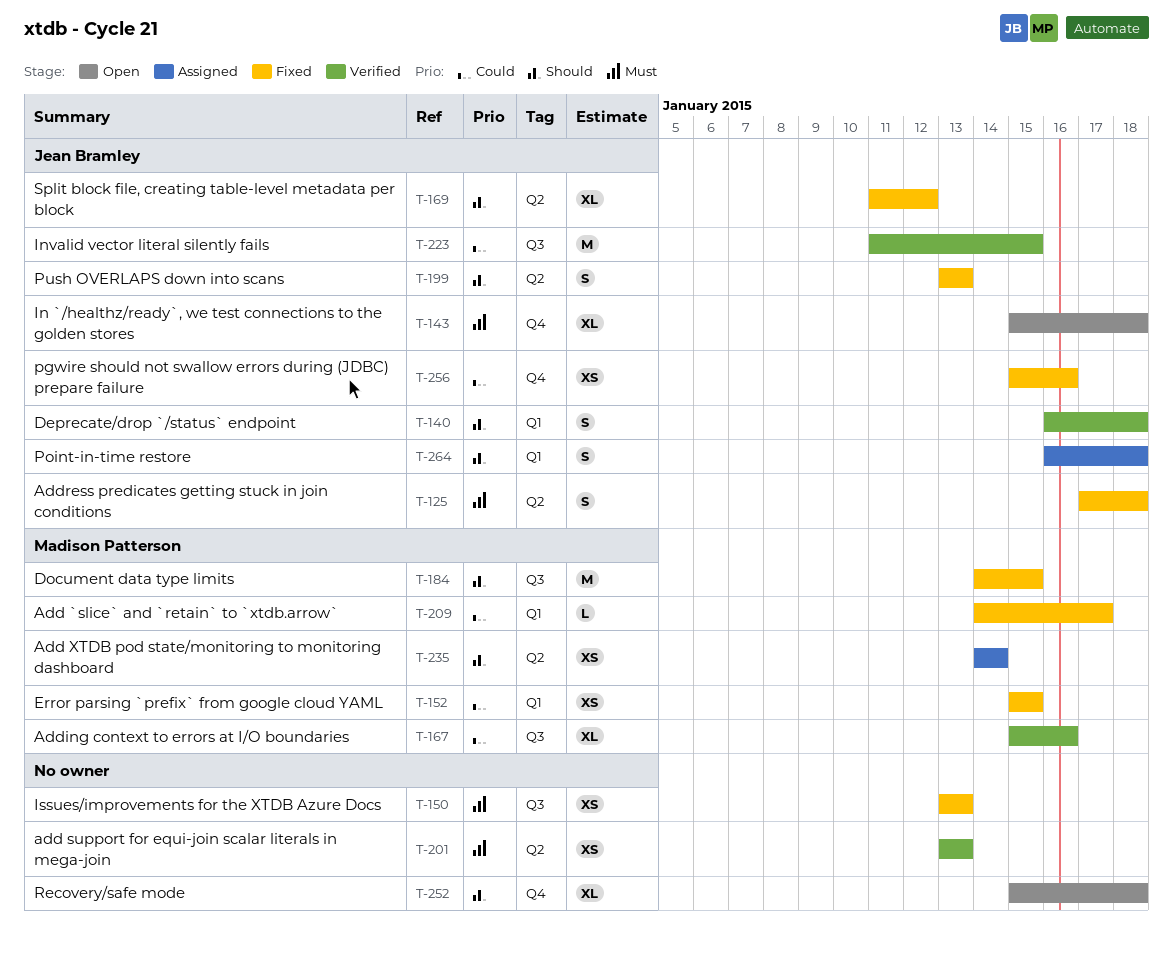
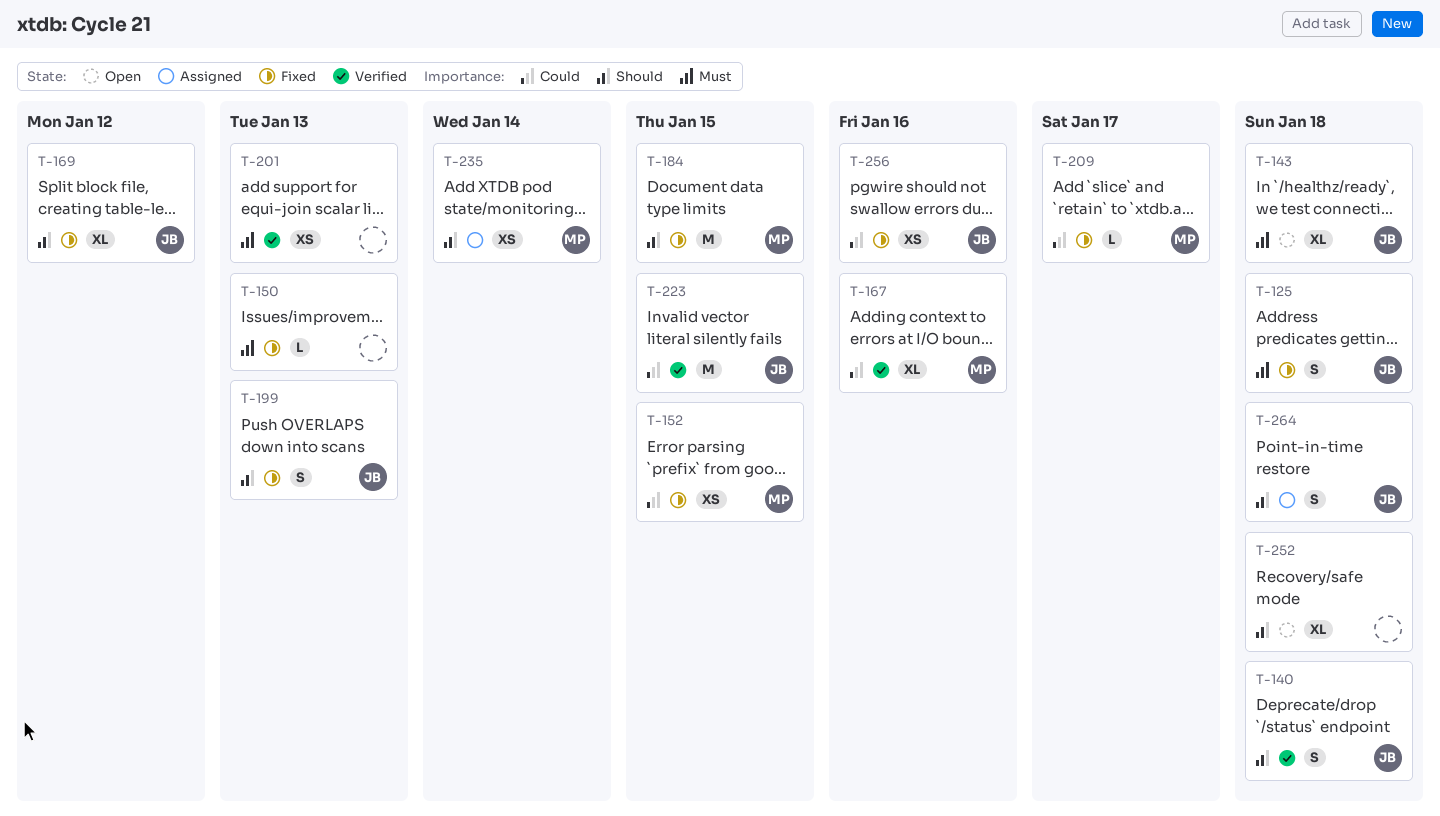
T-150, estimate: XS -> L

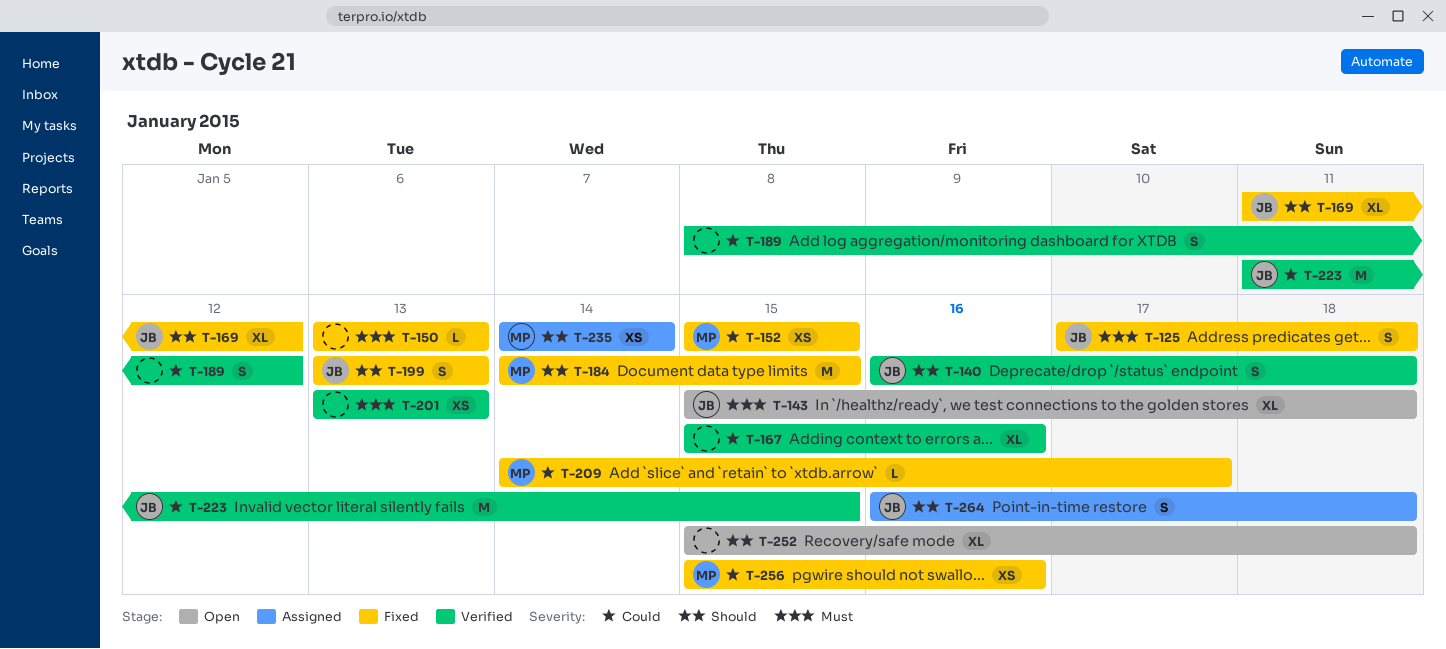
T-167, owner: MP -> none
T-189: none -> present
T-256, owner: JB -> MP

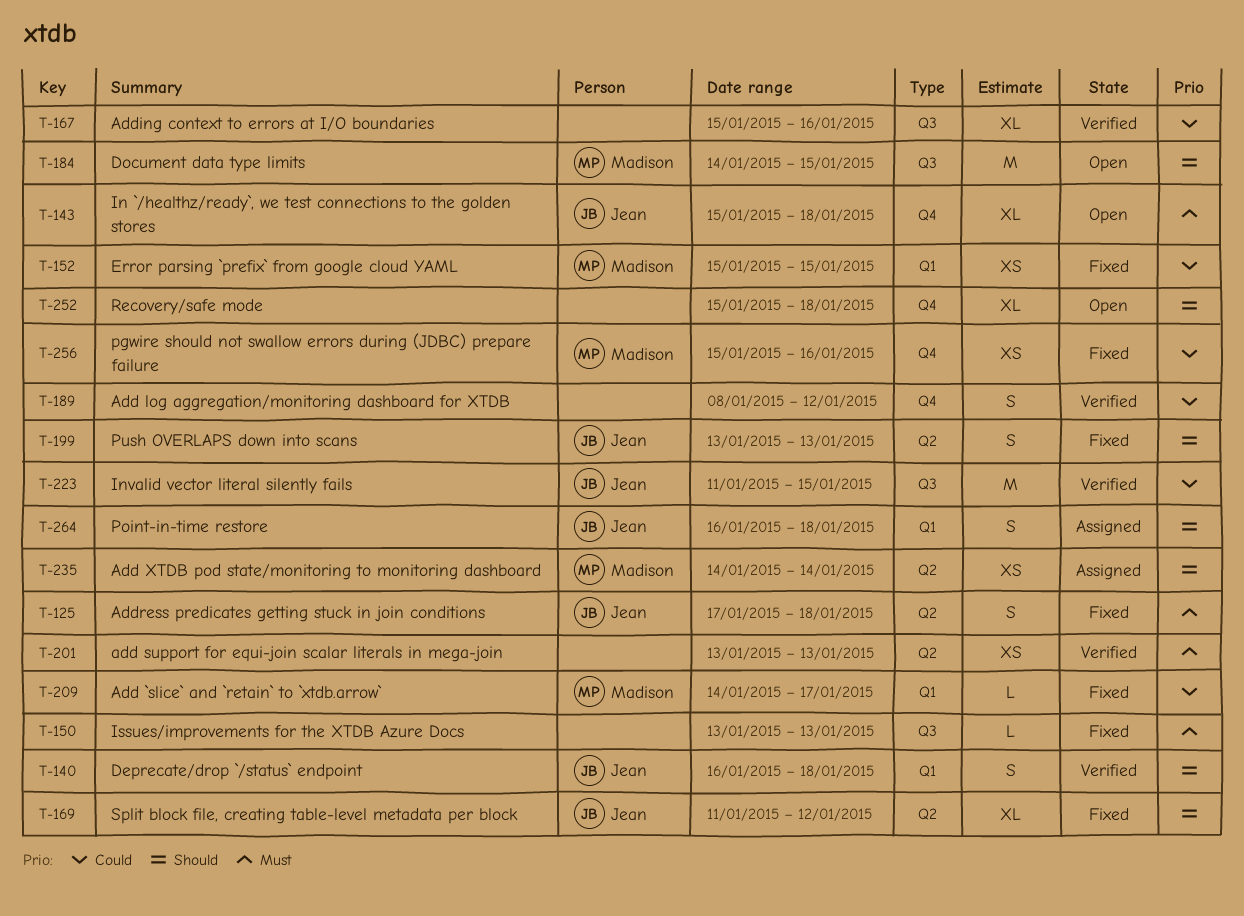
T-184, status: Fixed -> Open

